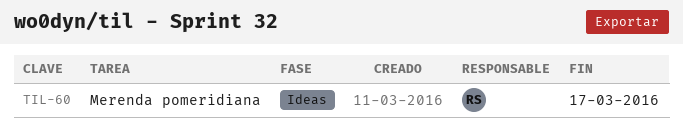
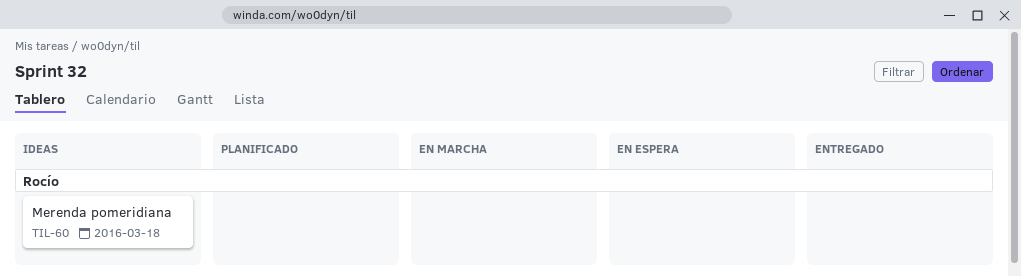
TIL-60, due: Mar 17 -> Mar 18

